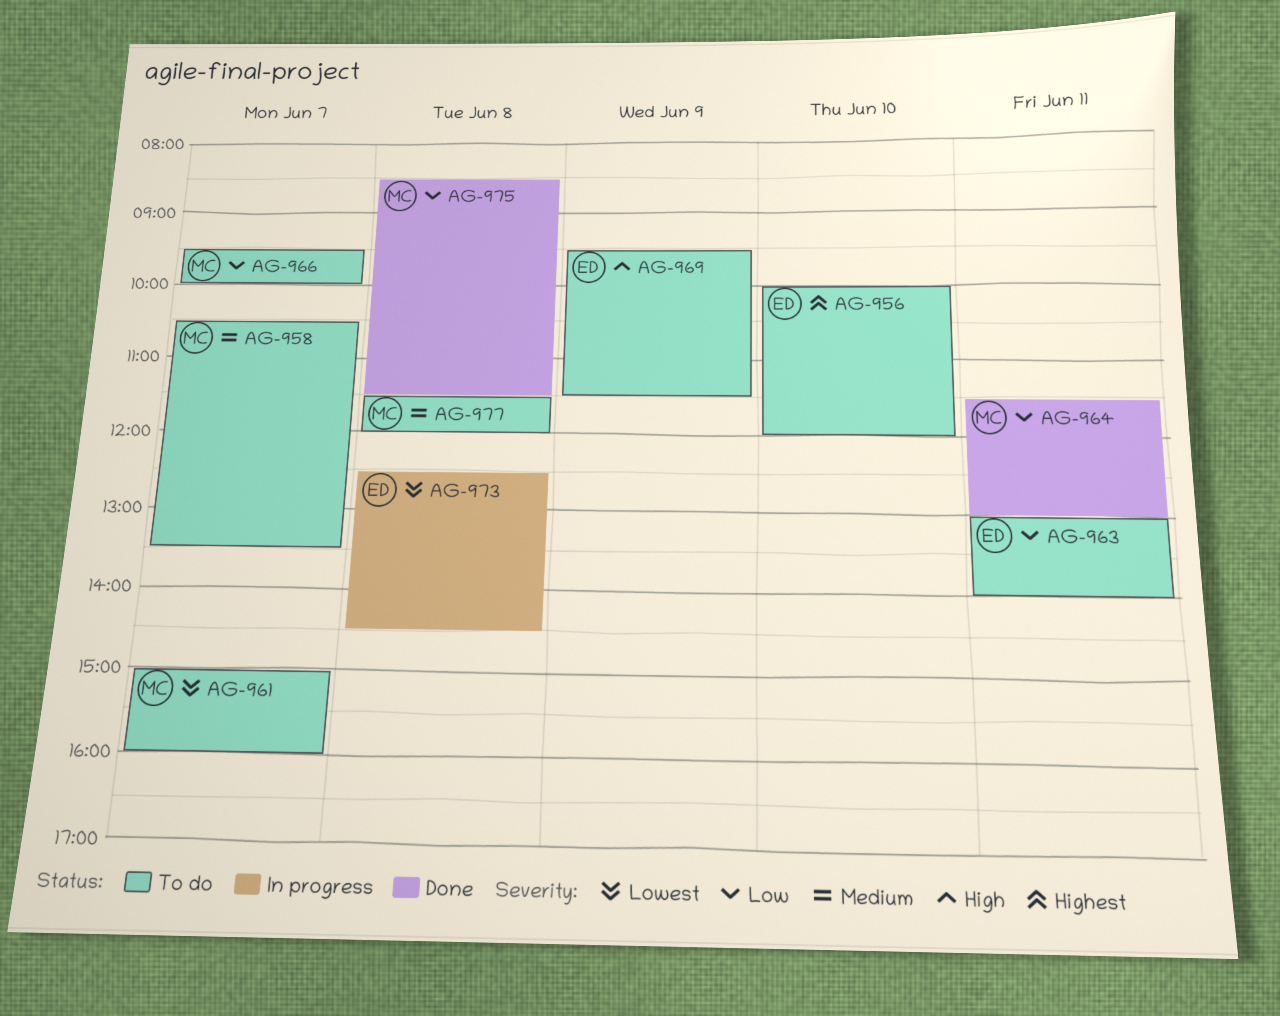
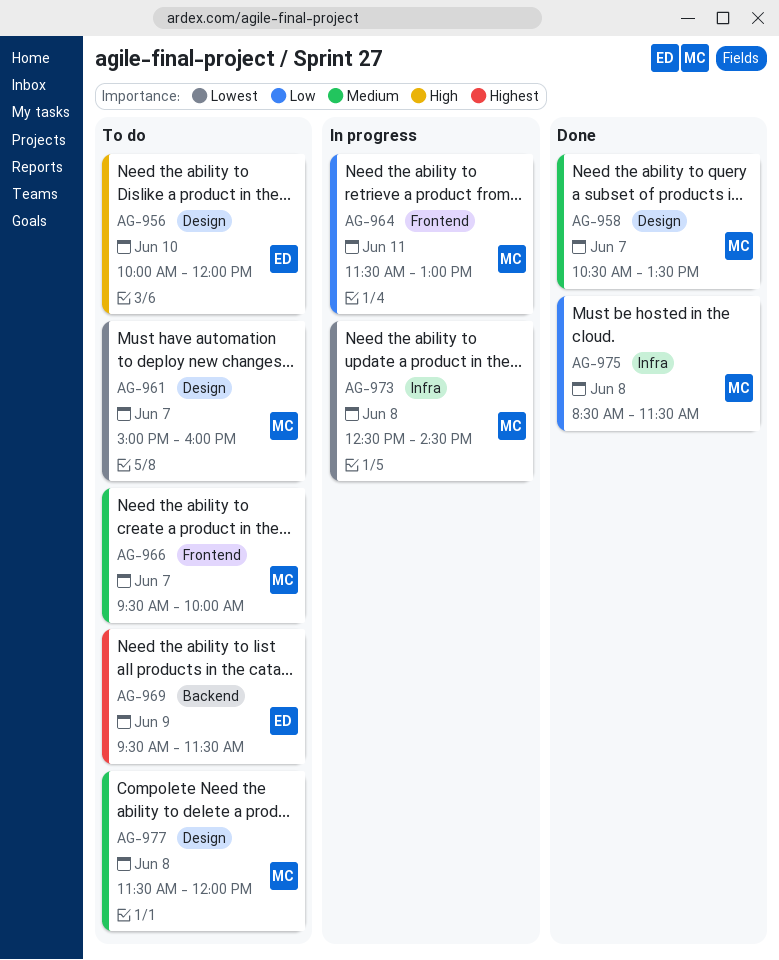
AG-956, priority: Highest -> High
AG-958, status: To do -> Done
AG-963: present -> none
AG-964, status: Done -> In progress
AG-966, priority: Low -> Medium
AG-969, priority: High -> Highest
AG-973, owner: ED -> MC

